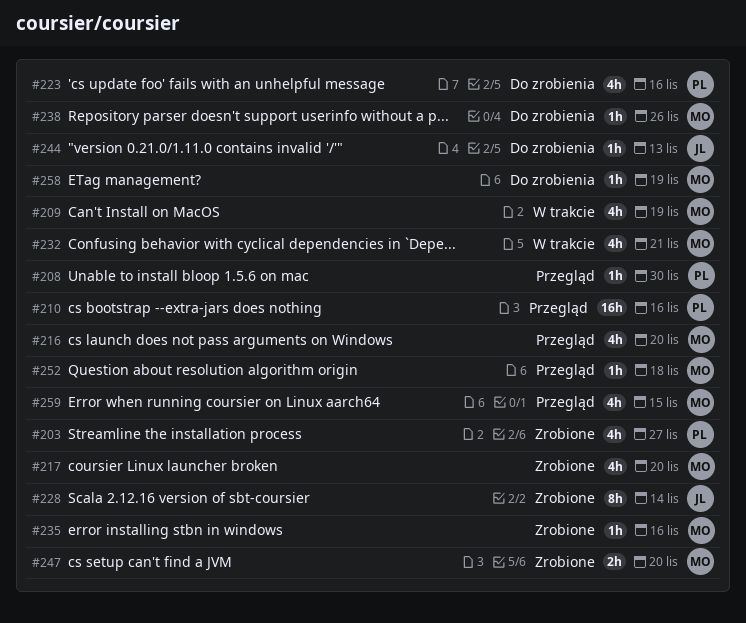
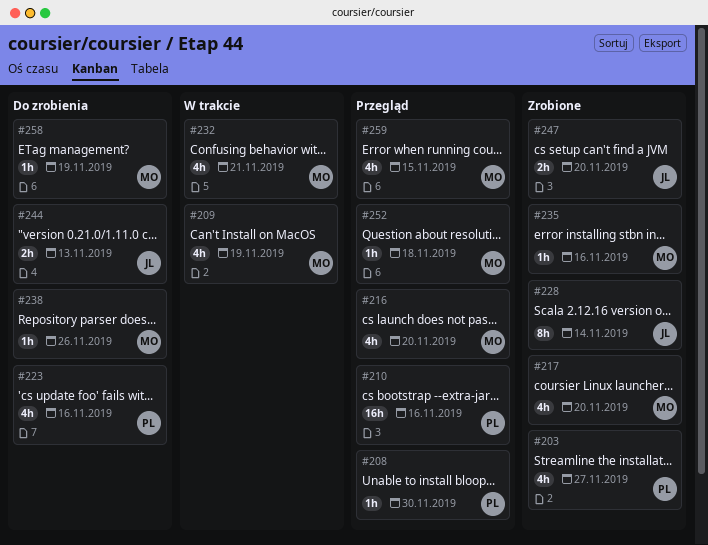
#244, estimate: 1h -> 2h
#247, owner: MO -> JL

